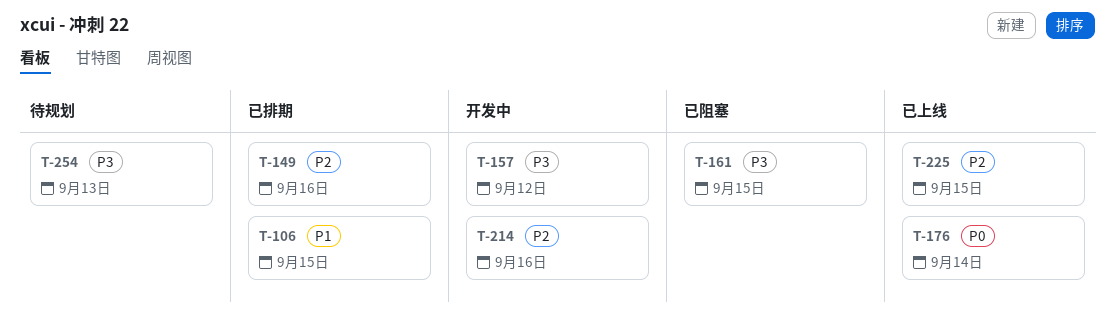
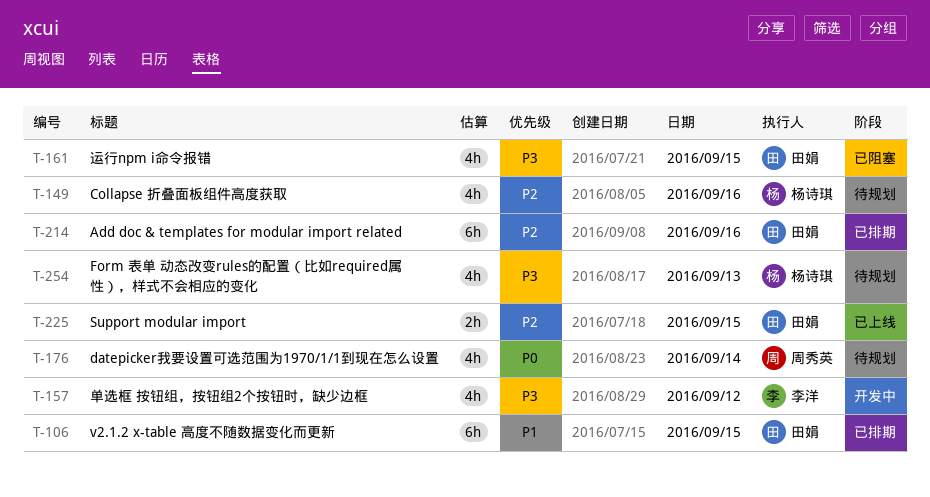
T-149, status: 已排期 -> 待规划
T-176, status: 已上线 -> 待规划
T-214, status: 开发中 -> 已排期

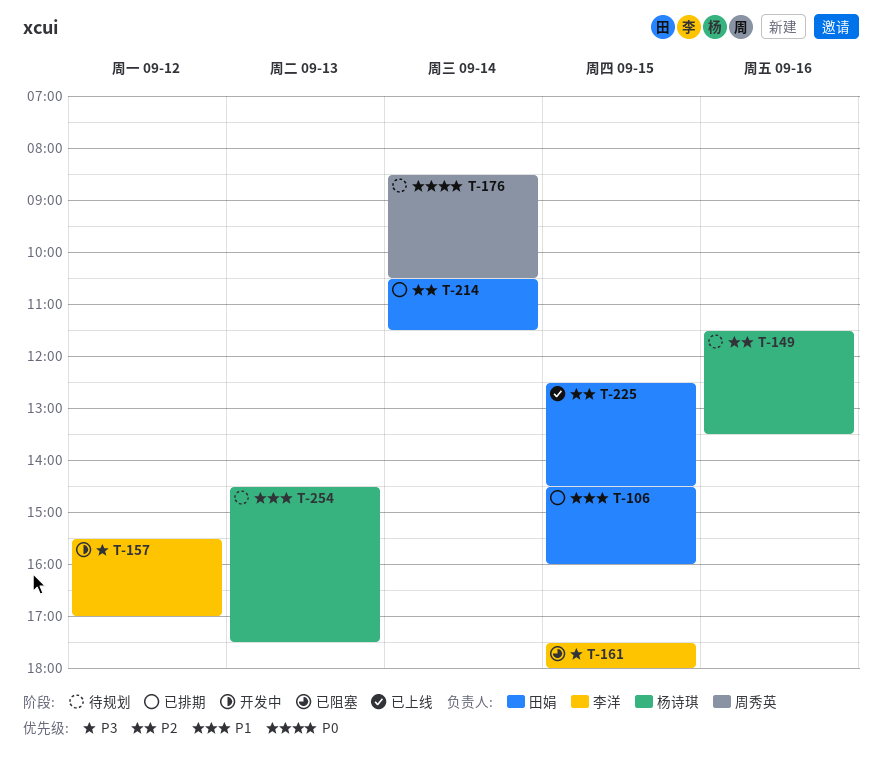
T-161, owner: 田娟 -> 李洋
T-214, day: Sep 16 -> Sep 14
T-254, priority: P3 -> P1

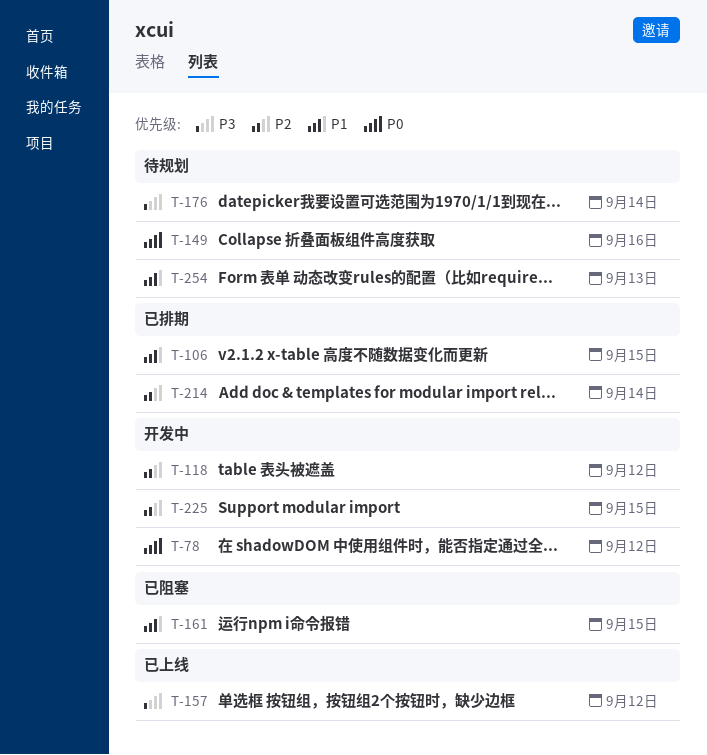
T-78: none -> present
T-118: none -> present
T-149, priority: P2 -> P0
T-157, status: 开发中 -> 已上线
T-161, priority: P3 -> P1
T-176, priority: P0 -> P3
T-225, status: 已上线 -> 开发中

